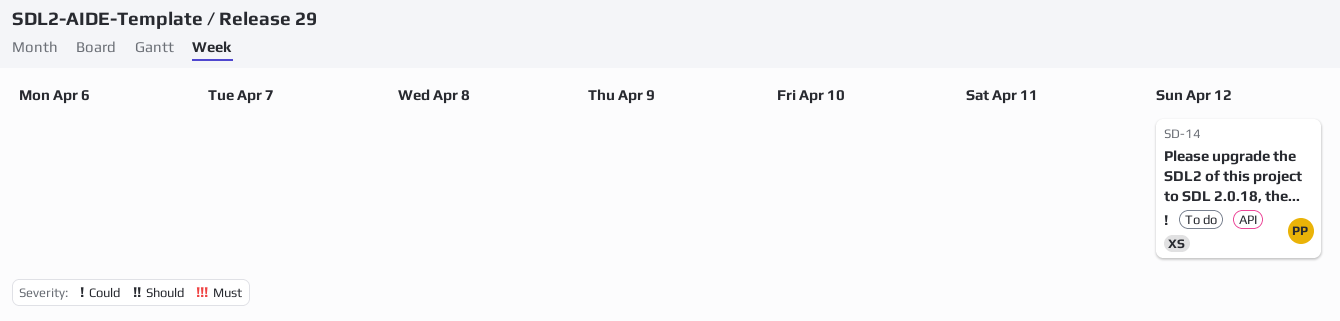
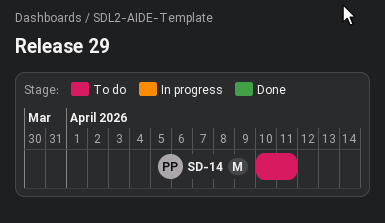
SD-14, estimate: XS -> M
SD-14, due: Apr 12 -> Apr 11

